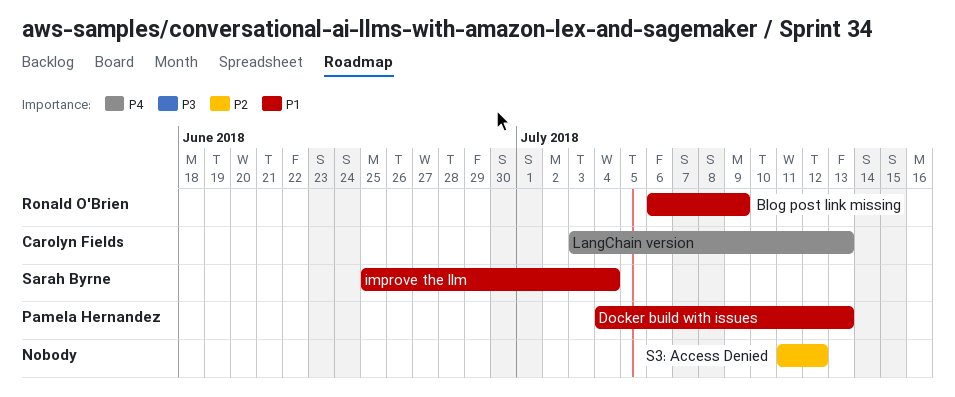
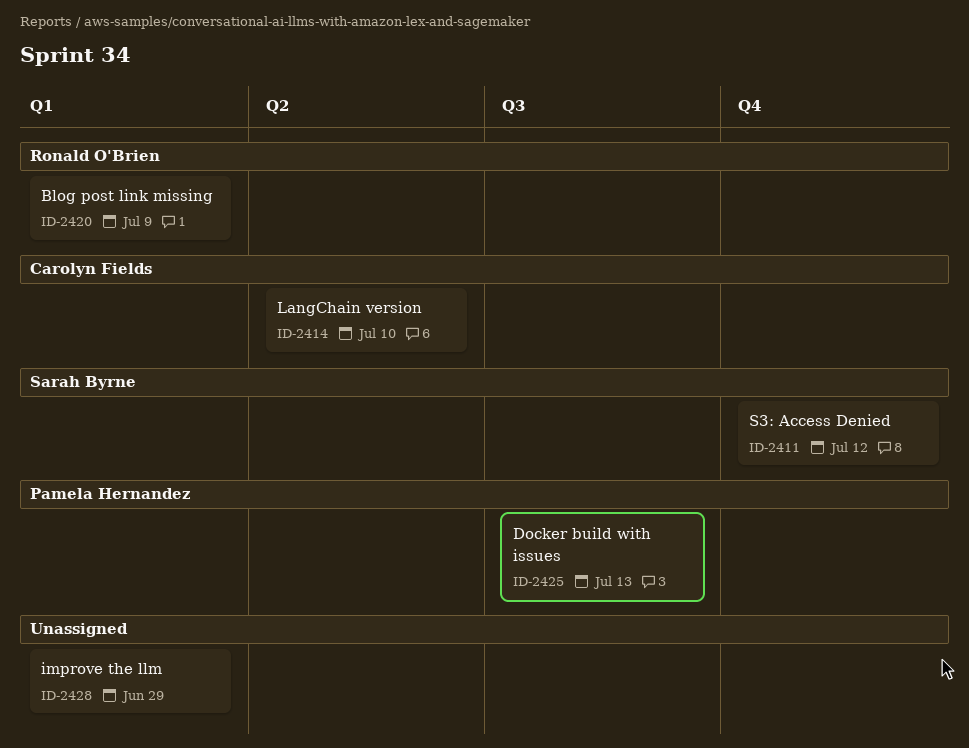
improve the llm, owner: Sarah Byrne -> none
improve the llm, due: Jul 4 -> Jun 29
LangChain version, due: Jul 13 -> Jul 10
S3: Access Denied, owner: none -> Sarah Byrne

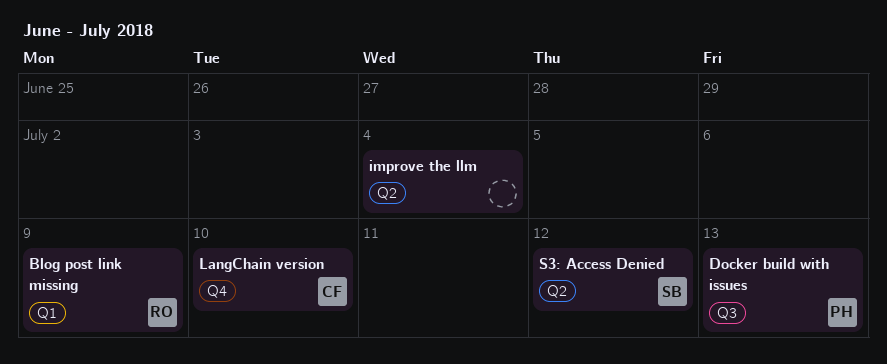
improve the llm, label: Q1 -> Q2
improve the llm, due: Jun 29 -> Jul 4
LangChain version, label: Q2 -> Q4
S3: Access Denied, label: Q4 -> Q2

